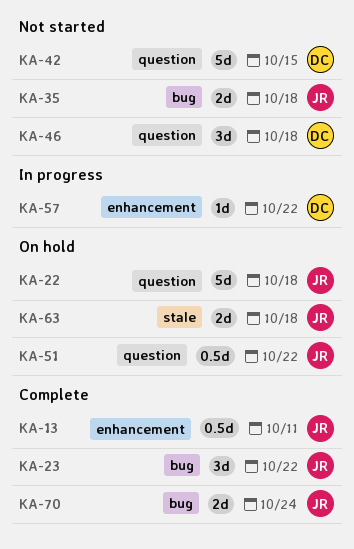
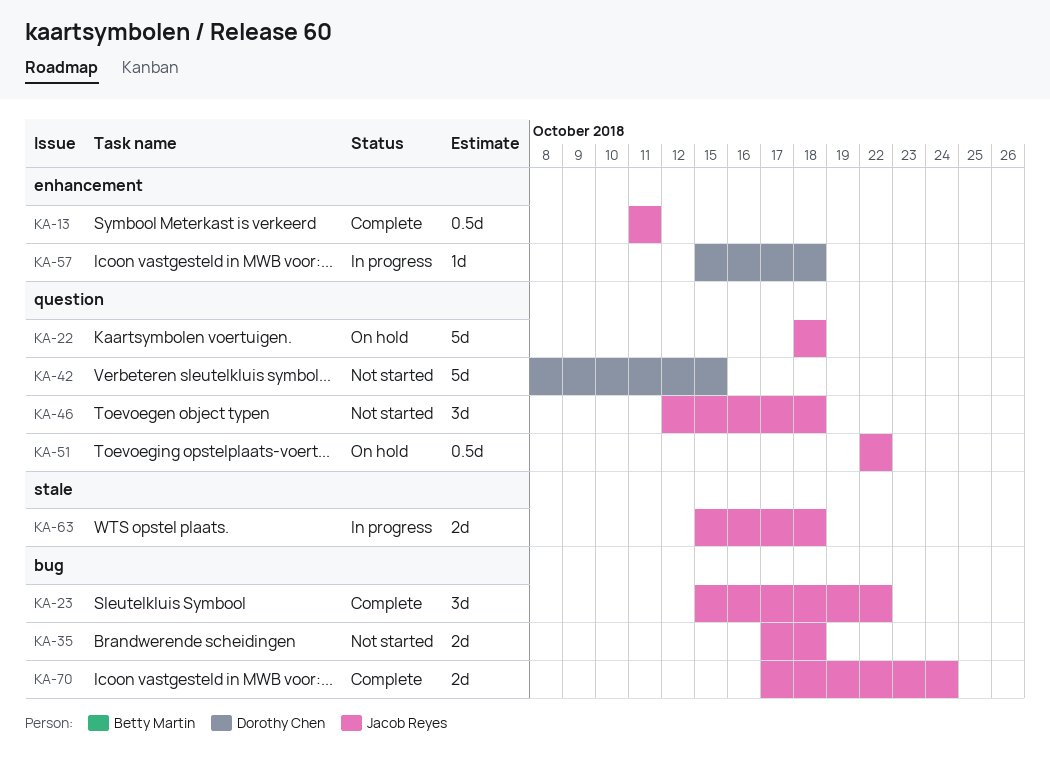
KA-46, owner: Dorothy Chen -> Jacob Reyes
KA-57, due: Oct 22 -> Oct 18
KA-63, status: On hold -> In progress

